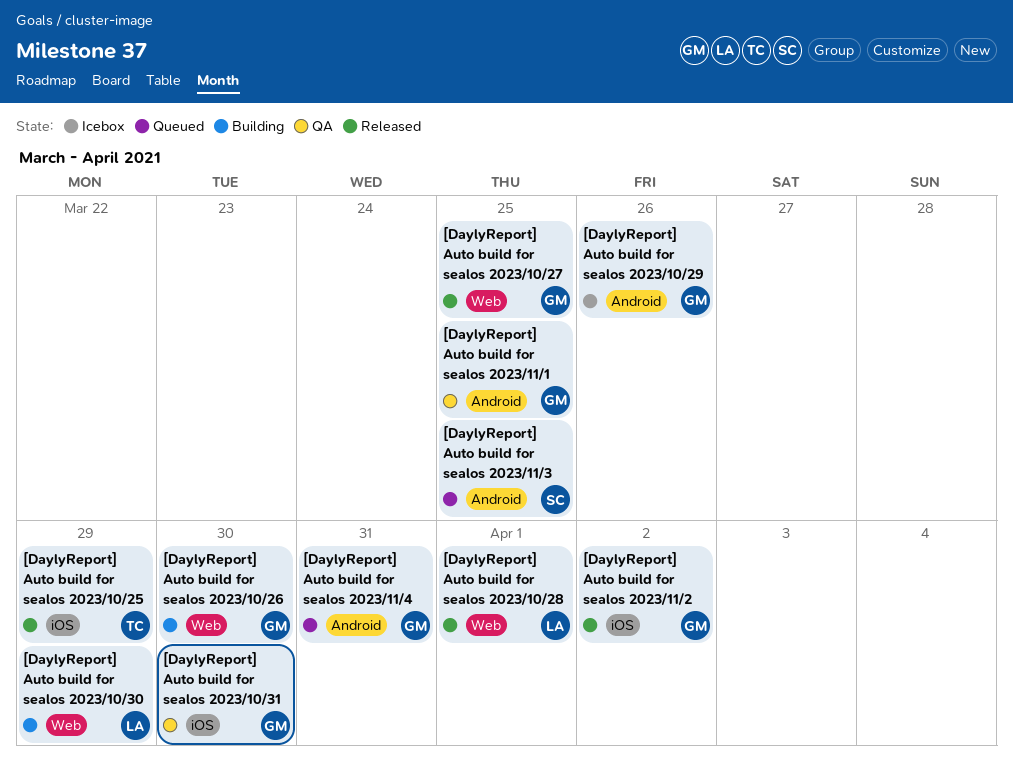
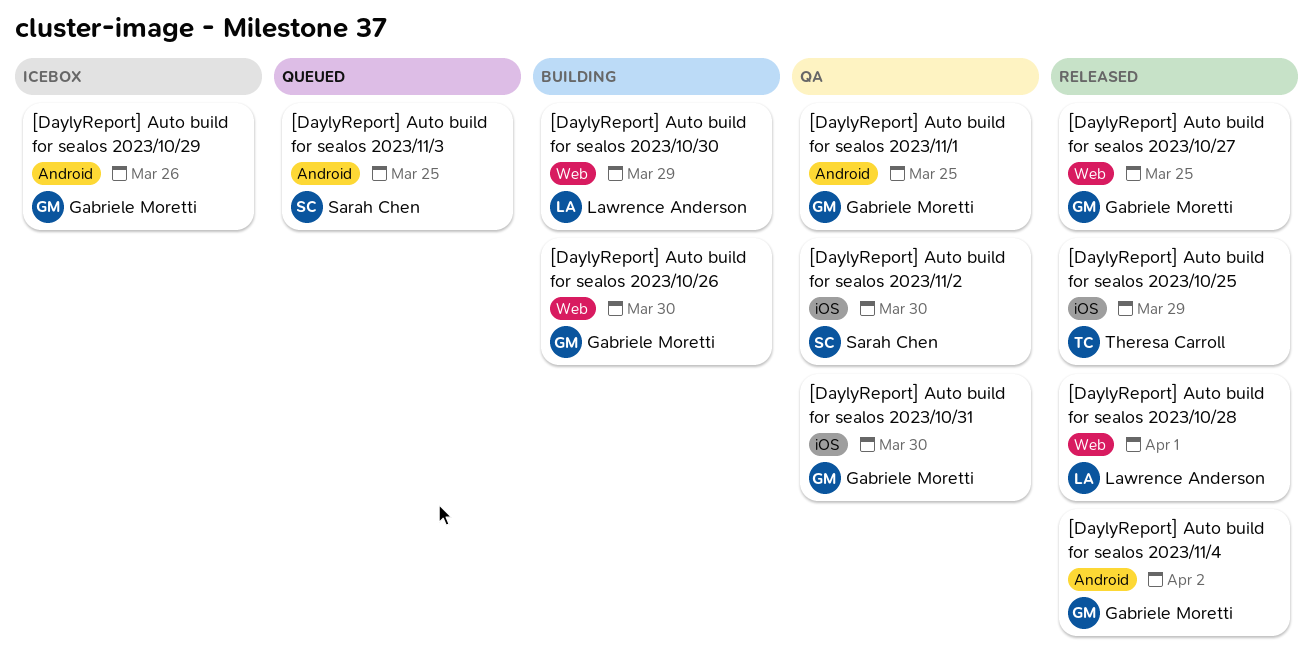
[DaylyReport] Auto build for sealos 2023/11/2, status: Released -> QA
[DaylyReport] Auto build for sealos 2023/11/2, owner: Gabriele Moretti -> Sarah Chen
[DaylyReport] Auto build for sealos 2023/11/2, due: Apr 2 -> Mar 30
[DaylyReport] Auto build for sealos 2023/11/4, status: Queued -> Released
[DaylyReport] Auto build for sealos 2023/11/4, due: Mar 31 -> Apr 2

